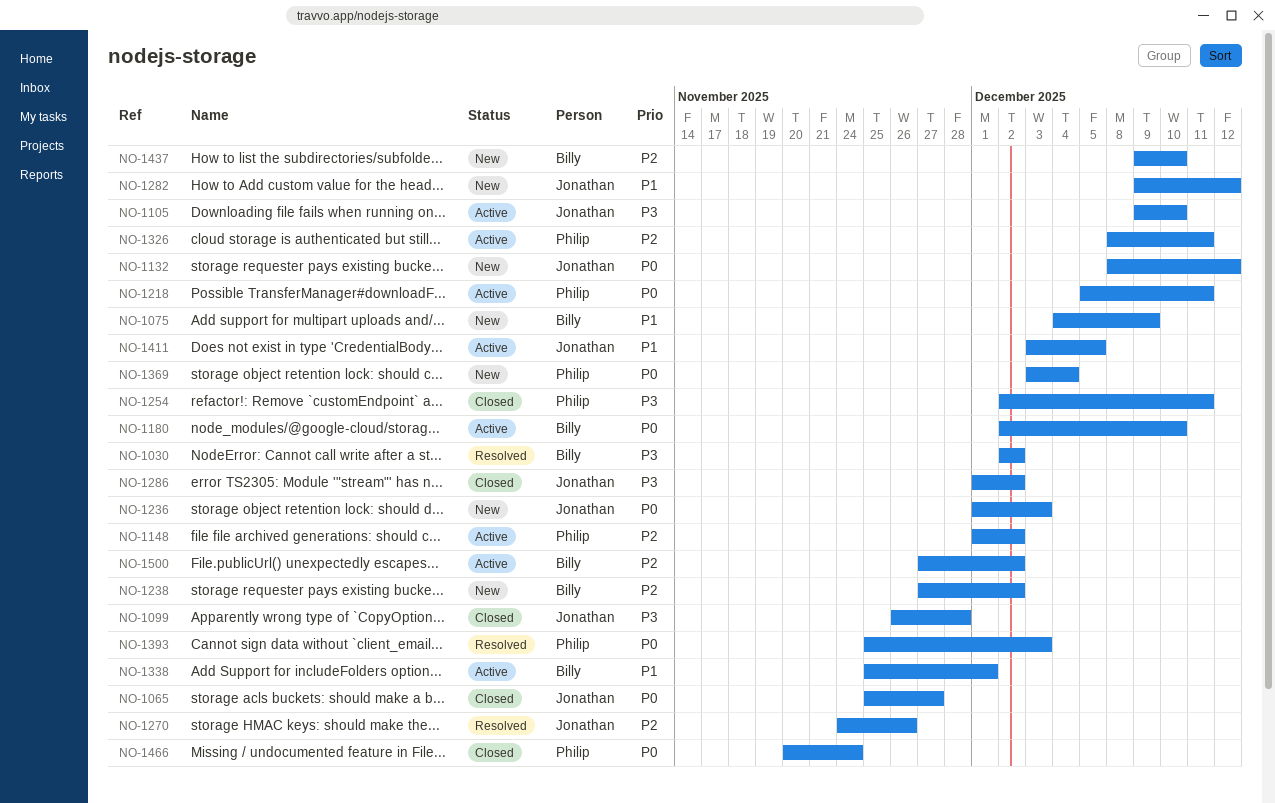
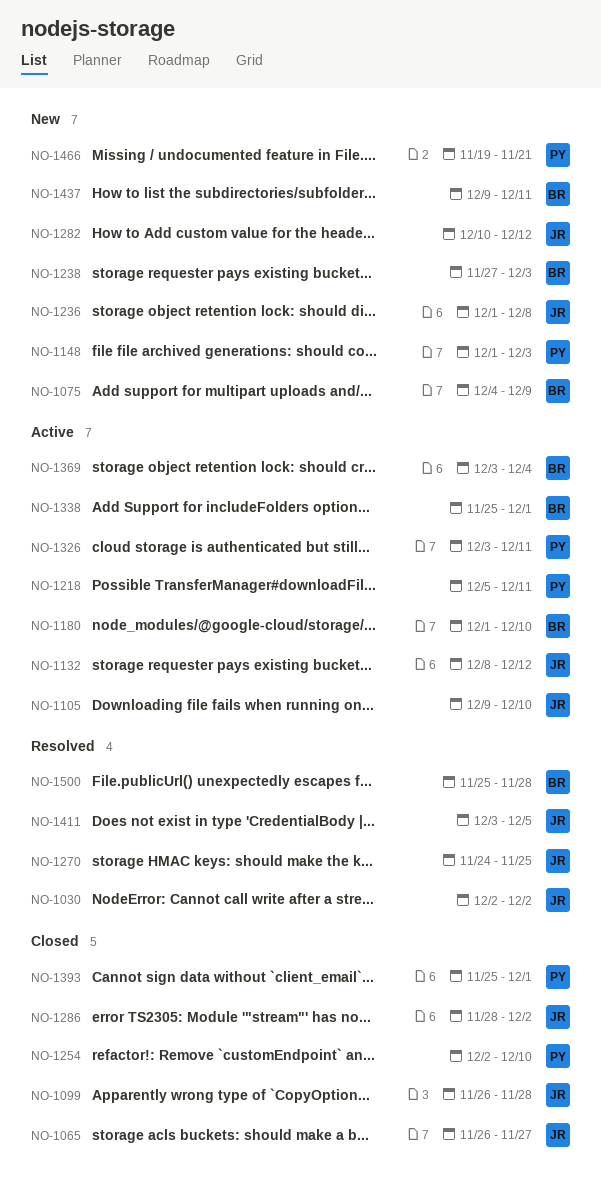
NO-1030, owner: Billy -> Jonathan
NO-1065, start: Nov 25 -> Nov 26
NO-1132, status: New -> Active
NO-1148, status: Active -> New
NO-1148, due: Dec 2 -> Dec 3
NO-1180, start: Dec 2 -> Dec 1
NO-1236, due: Dec 3 -> Dec 8
NO-1238, due: Dec 2 -> Dec 3
NO-1254, due: Dec 11 -> Dec 10
NO-1270, due: Nov 26 -> Nov 25
NO-1282, start: Dec 9 -> Dec 10
NO-1286, start: Dec 1 -> Nov 28
NO-1326, start: Dec 8 -> Dec 3
NO-1369, status: New -> Active
NO-1369, owner: Philip -> Billy
NO-1393, status: Resolved -> Closed
NO-1393, due: Dec 3 -> Dec 1
NO-1411, status: Active -> Resolved
NO-1437, due: Dec 10 -> Dec 11
NO-1466, status: Closed -> New
NO-1466, start: Nov 20 -> Nov 19
NO-1466, due: Nov 24 -> Nov 21
NO-1500, status: Active -> Resolved
NO-1500, start: Nov 27 -> Nov 25
NO-1500, due: Dec 2 -> Nov 28

